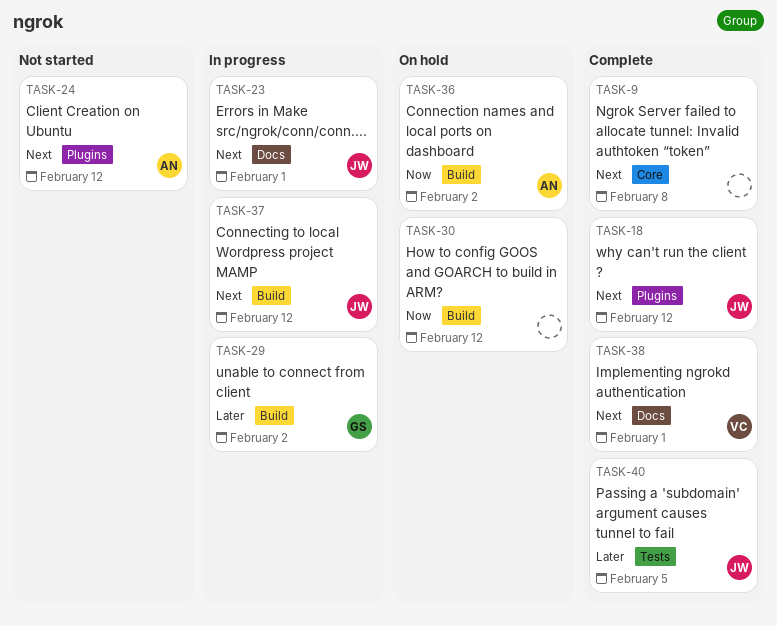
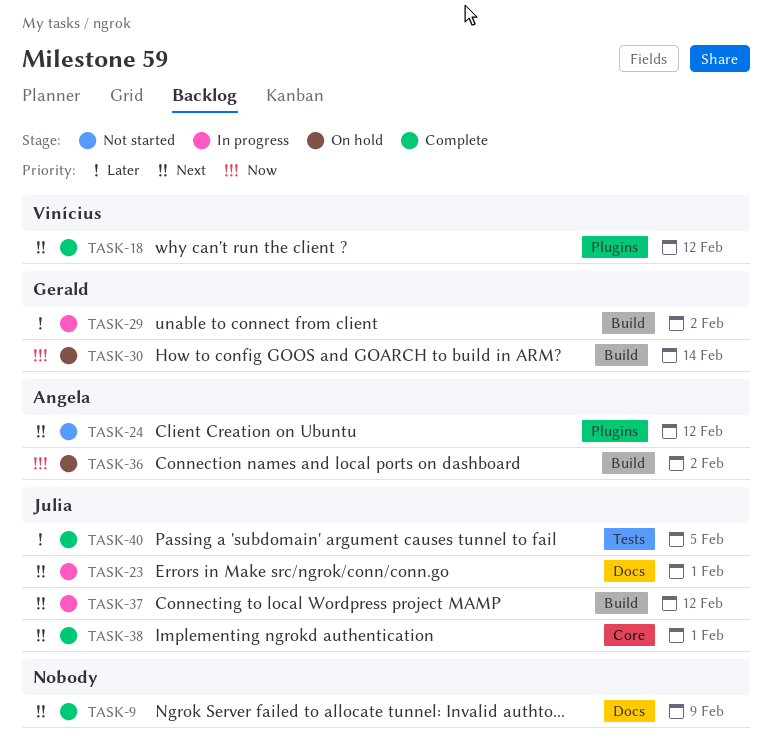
TASK-9, label: Core -> Docs
TASK-9, due: Feb 8 -> Feb 9
TASK-18, owner: Julia -> Vinícius
TASK-30, owner: none -> Gerald
TASK-30, due: Feb 12 -> Feb 14
TASK-38, owner: Vinícius -> Julia
TASK-38, label: Docs -> Core

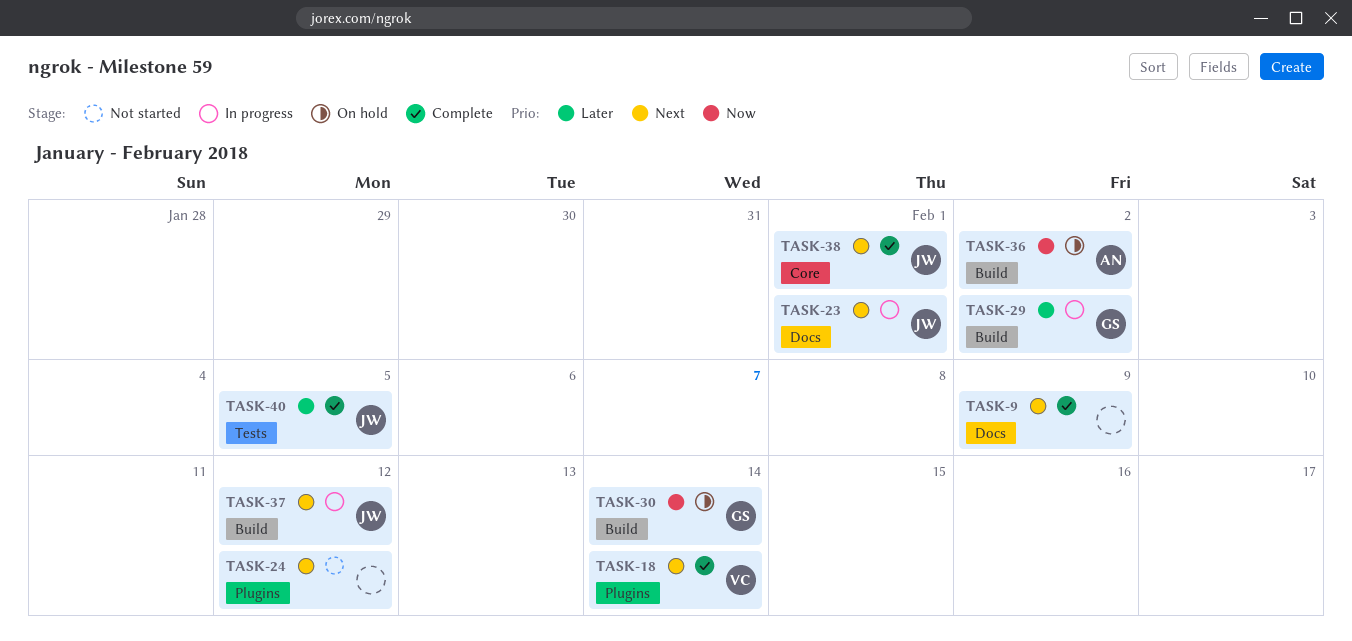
TASK-18, due: Feb 12 -> Feb 14
TASK-24, owner: Angela -> none

